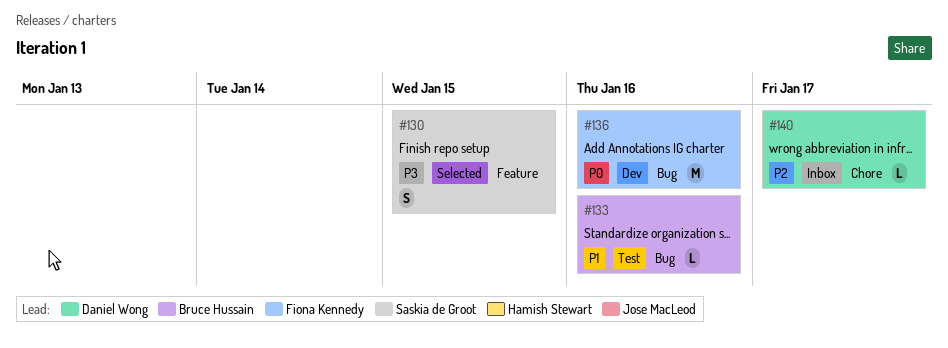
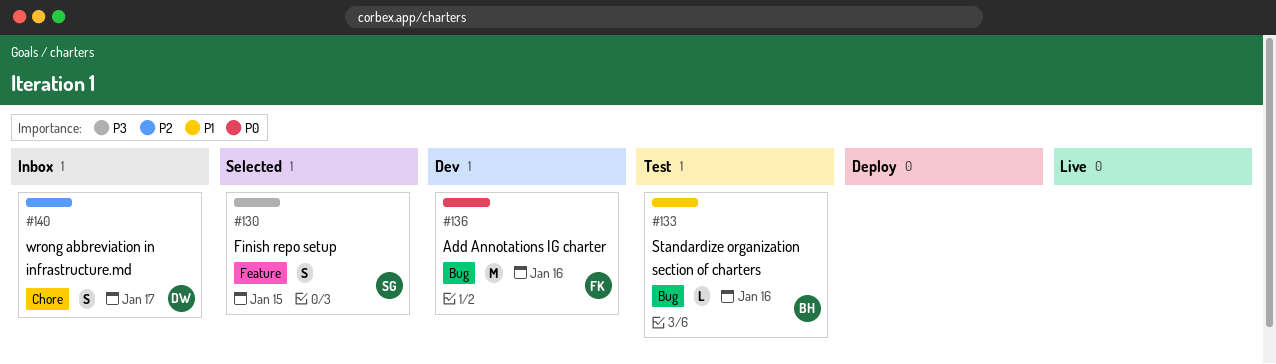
#140, estimate: L -> S

